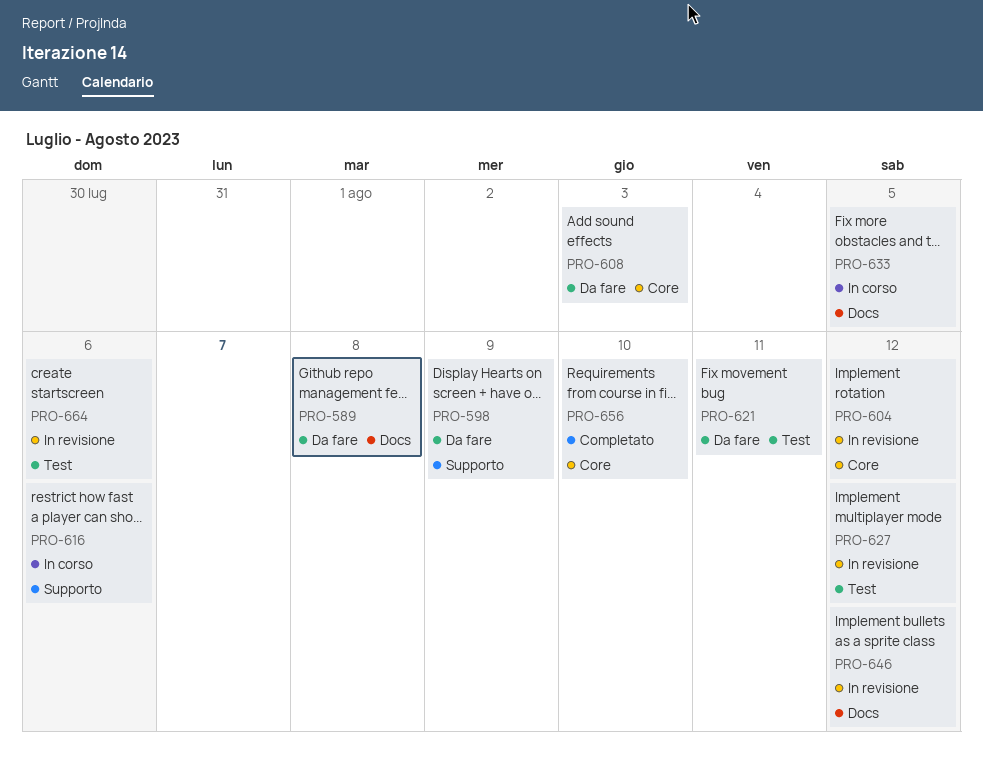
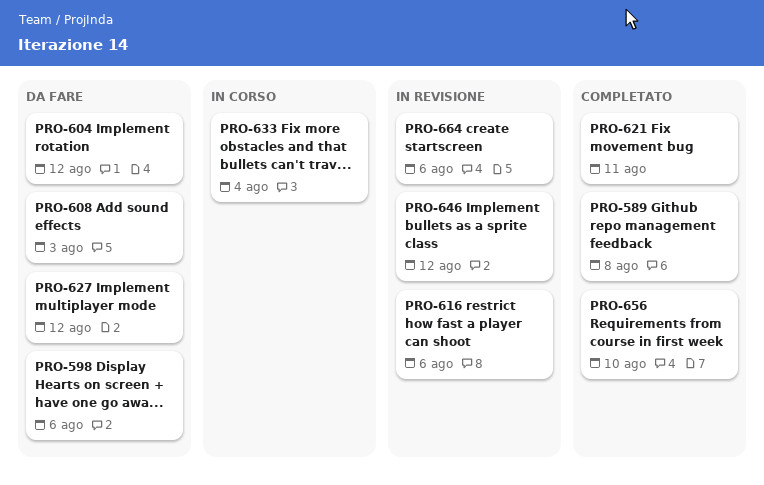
PRO-589, status: Da fare -> Completato
PRO-598, due: Aug 9 -> Aug 6
PRO-604, status: In revisione -> Da fare
PRO-616, status: In corso -> In revisione
PRO-621, status: Da fare -> Completato
PRO-627, status: In revisione -> Da fare
PRO-633, due: Aug 5 -> Aug 4

